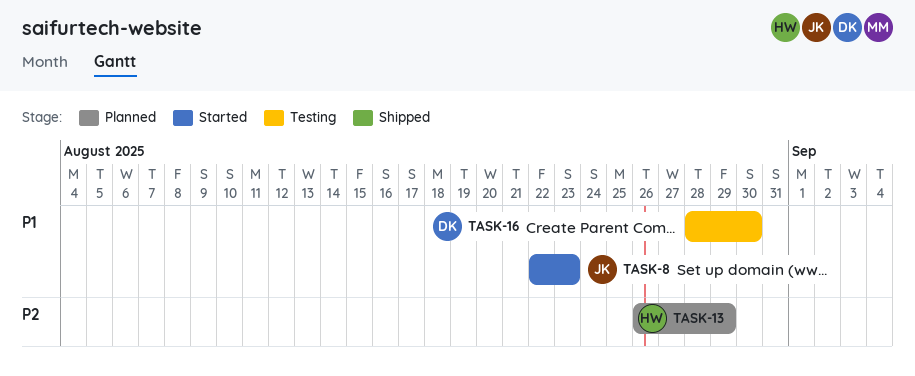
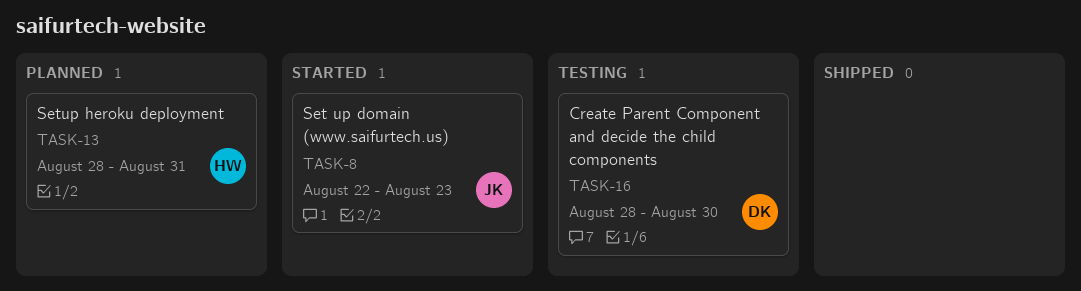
TASK-13, start: Aug 26 -> Aug 28
TASK-13, due: Aug 29 -> Aug 31

